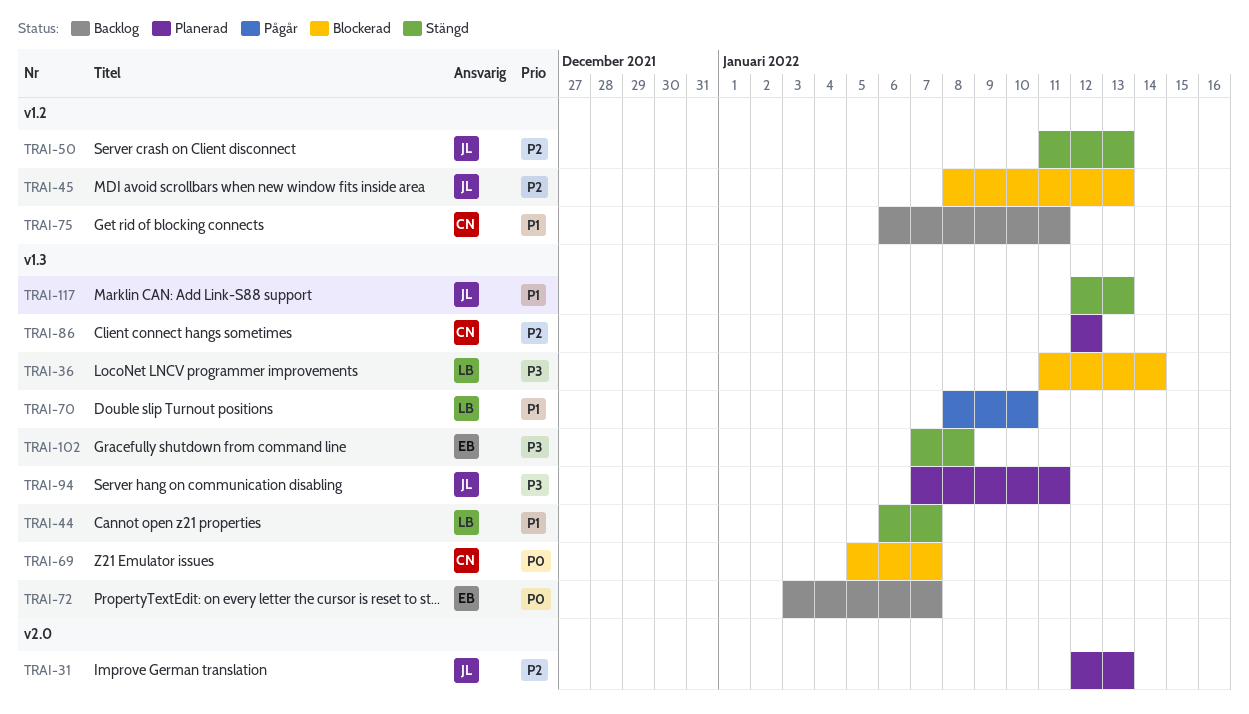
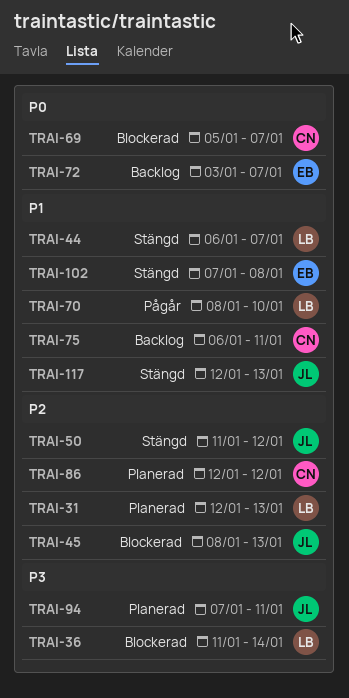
TRAI-31, owner: JL -> LB
TRAI-50, due: Jan 13 -> Jan 12
TRAI-102, priority: P3 -> P1

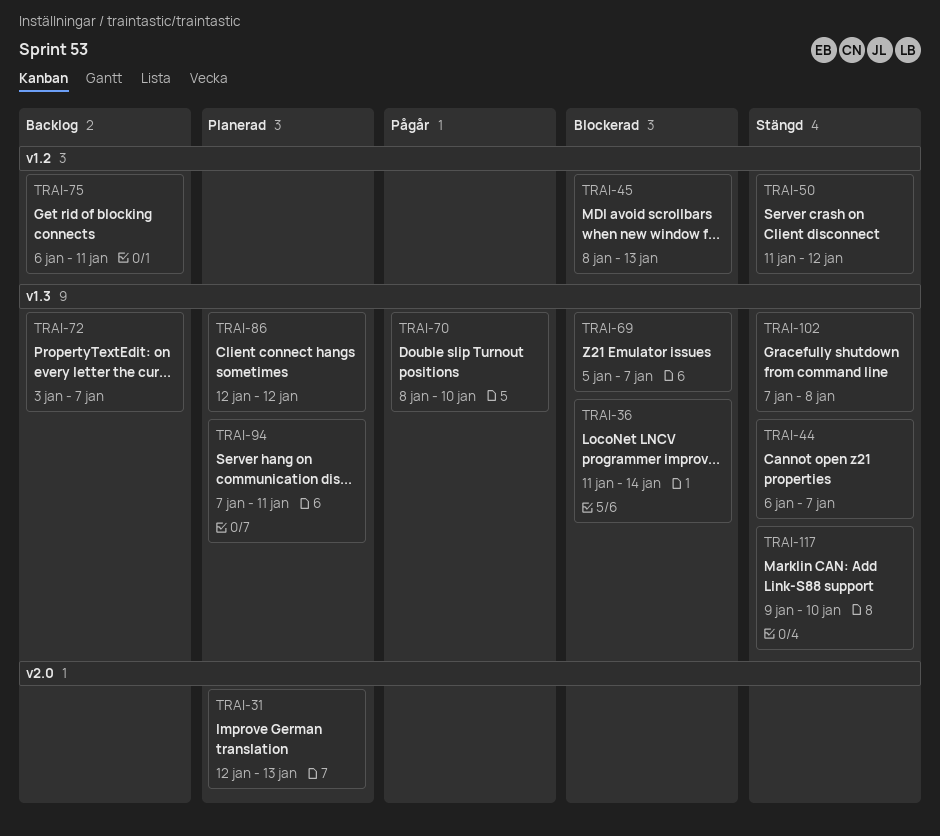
TRAI-117, start: Jan 12 -> Jan 9
TRAI-117, due: Jan 13 -> Jan 10

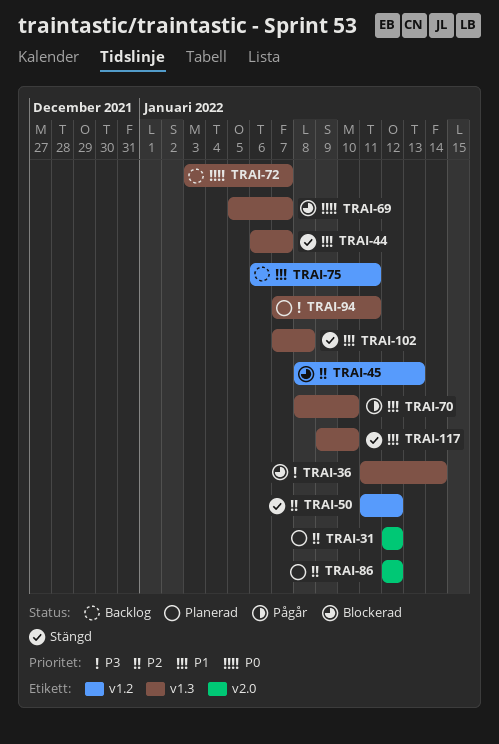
TRAI-31, due: Jan 13 -> Jan 12
TRAI-86, label: v1.3 -> v2.0

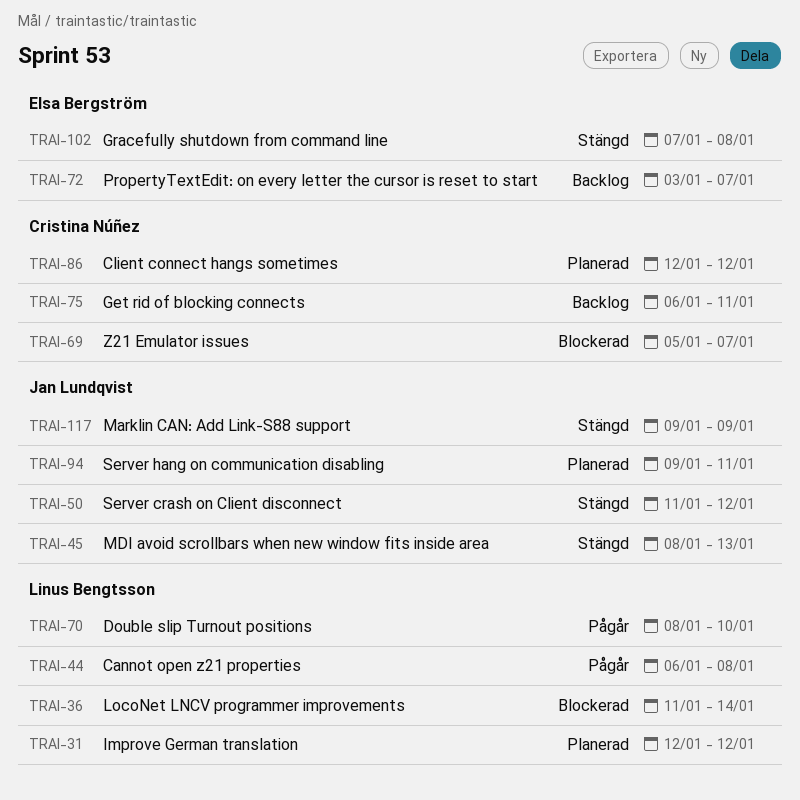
TRAI-44, status: Stängd -> Pågår
TRAI-44, due: Jan 7 -> Jan 8
TRAI-45, status: Blockerad -> Stängd
TRAI-94, start: Jan 7 -> Jan 9
TRAI-117, due: Jan 10 -> Jan 9

